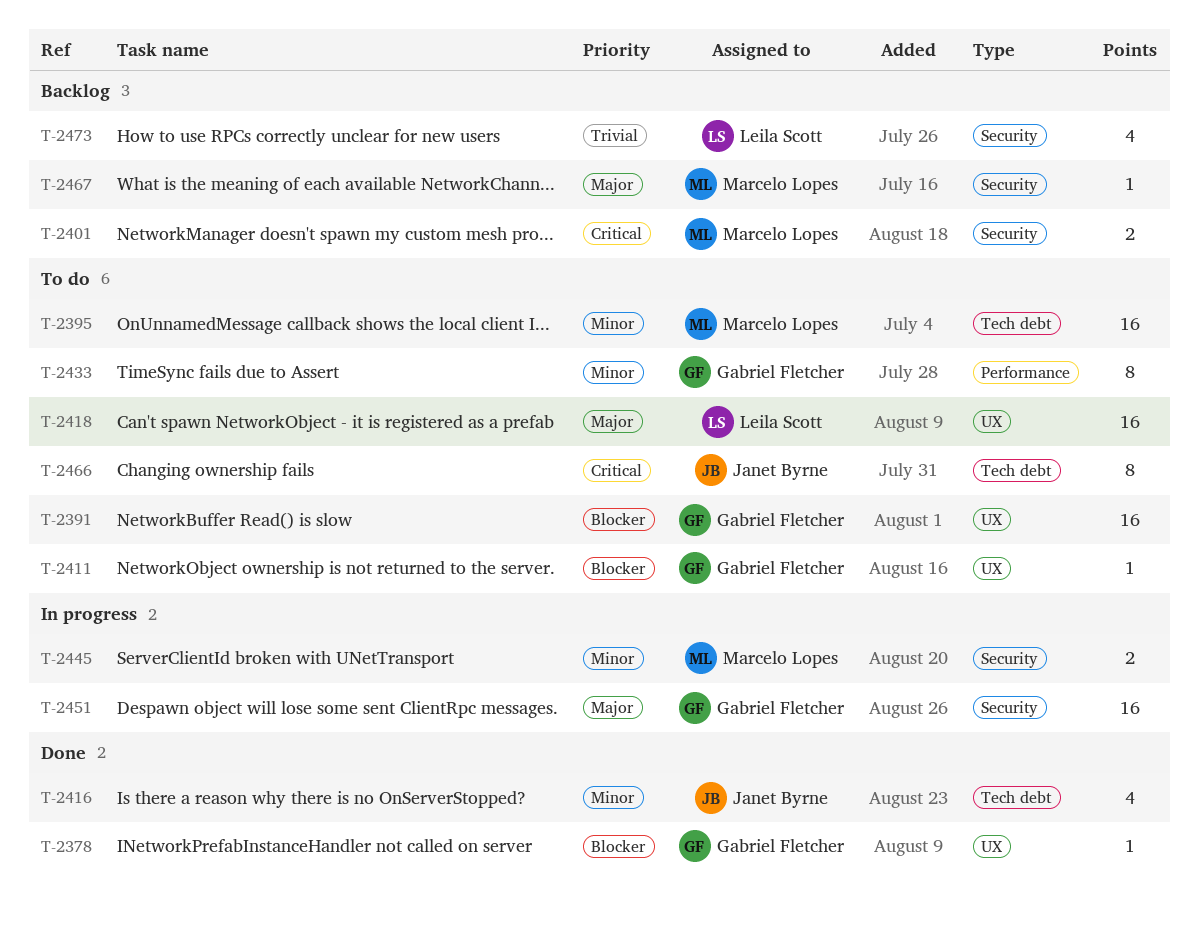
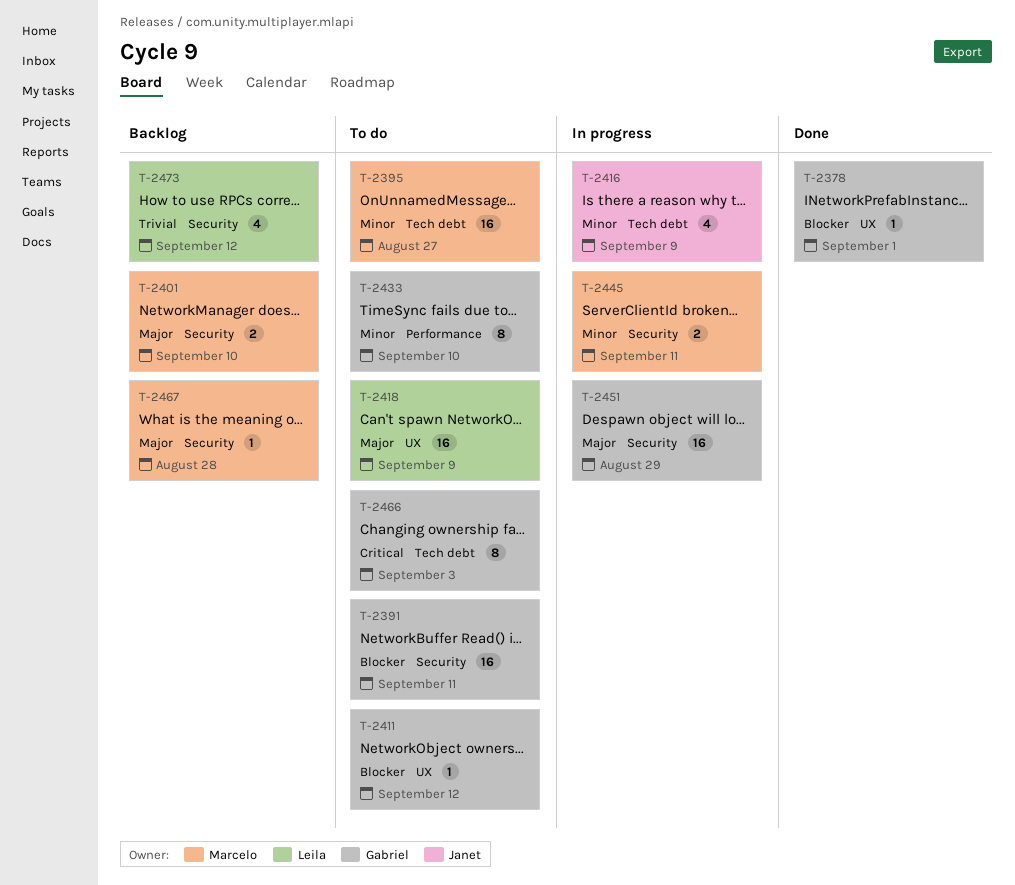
T-2391, label: UX -> Security
T-2401, priority: Critical -> Major
T-2416, status: Done -> In progress
T-2466, owner: Janet Byrne -> Gabriel Fletcher

